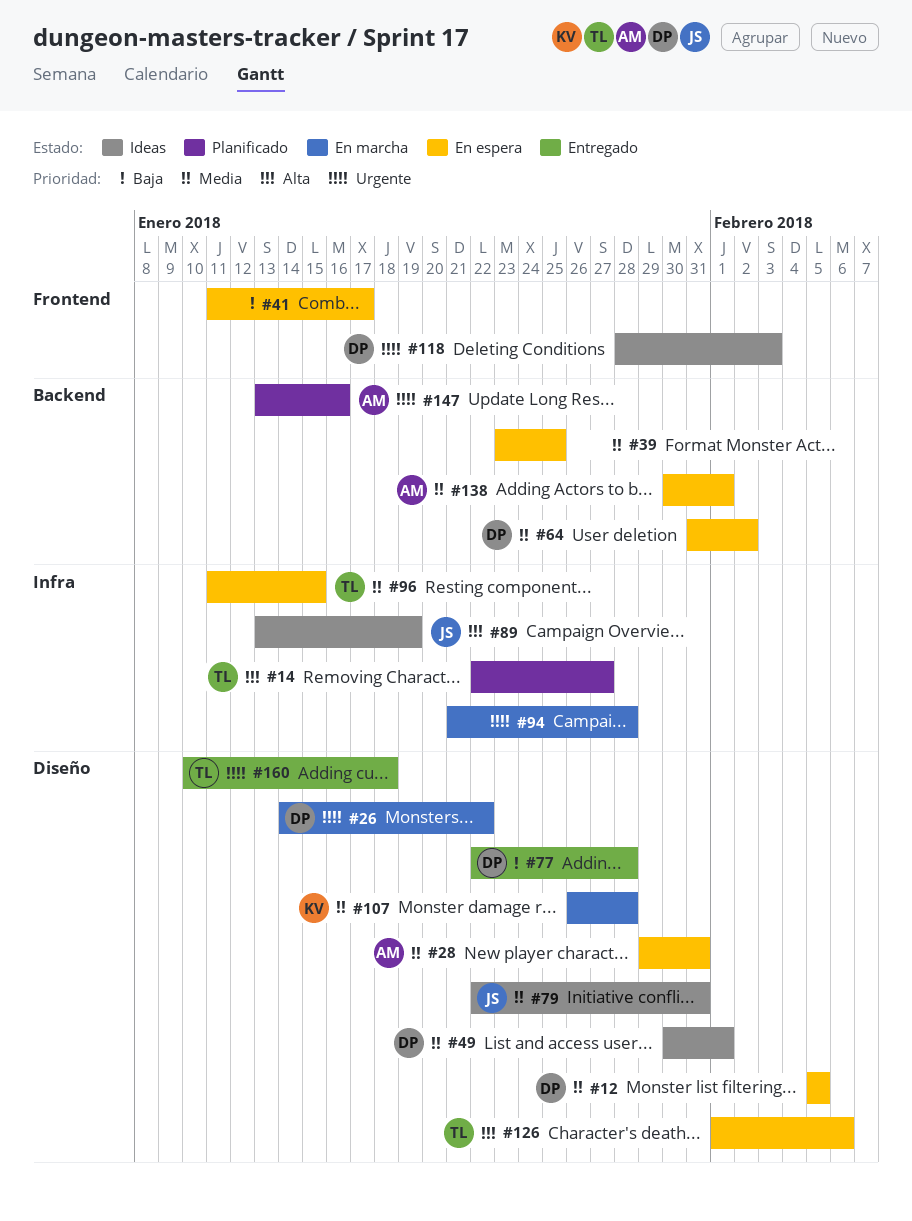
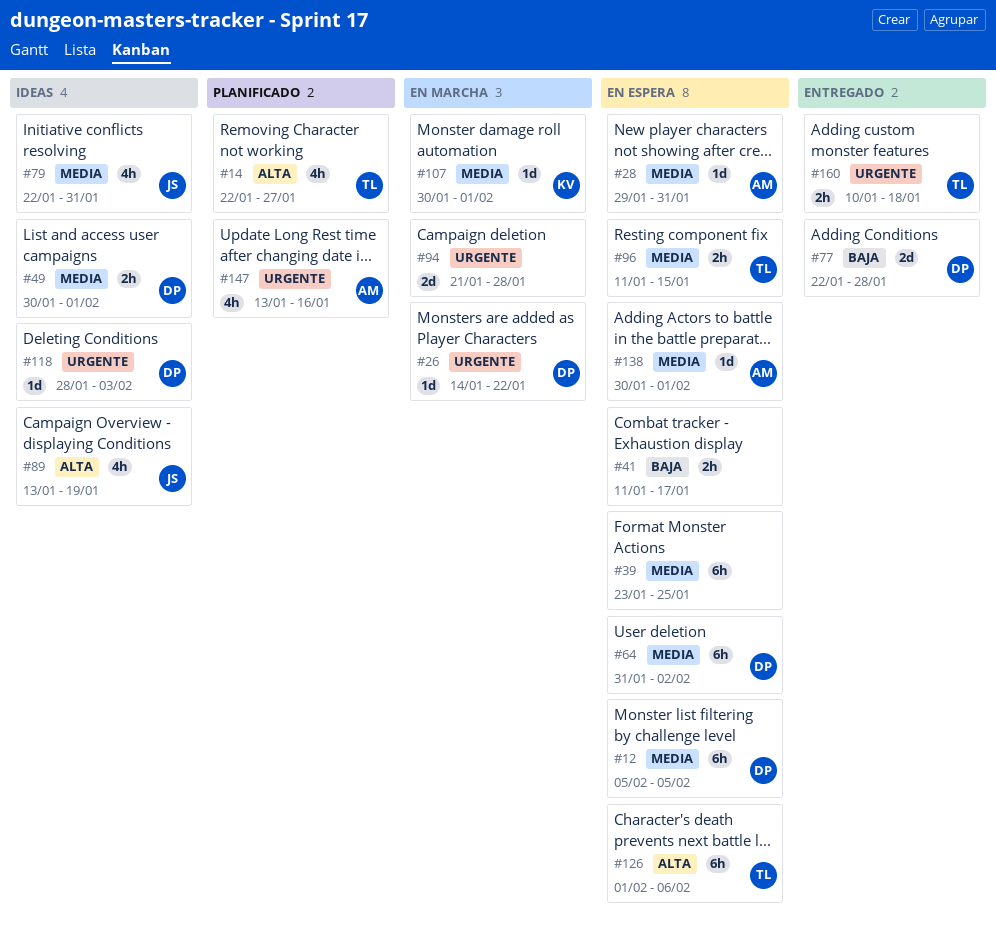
#107, start: Jan 26 -> Jan 30
#107, due: Jan 28 -> Feb 1

